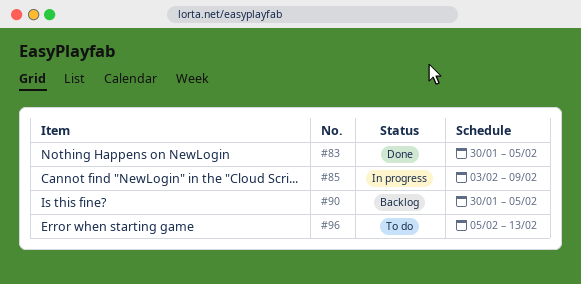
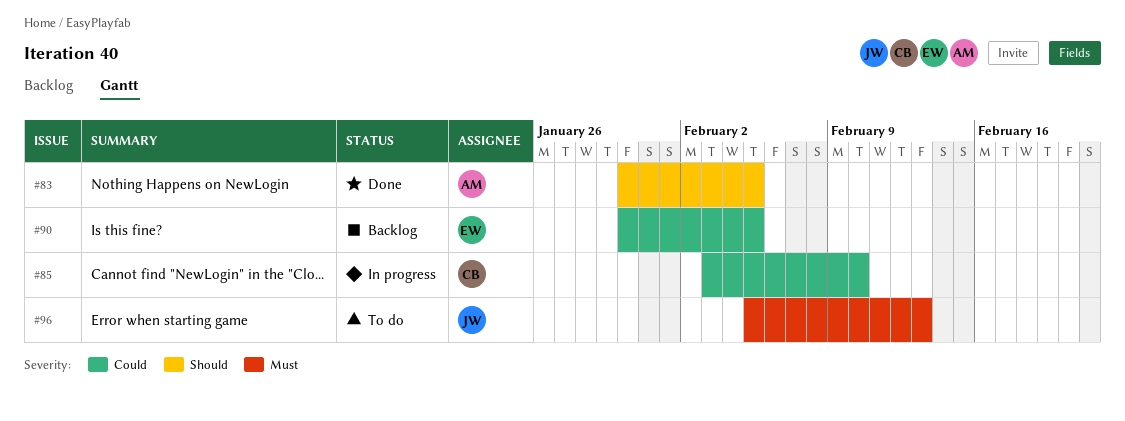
#85, due: Feb 9 -> Feb 10

